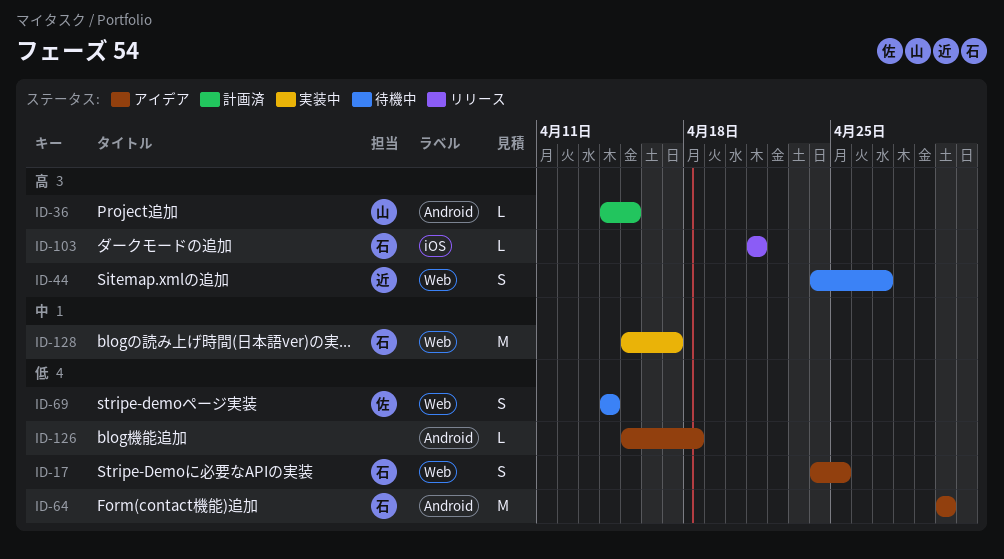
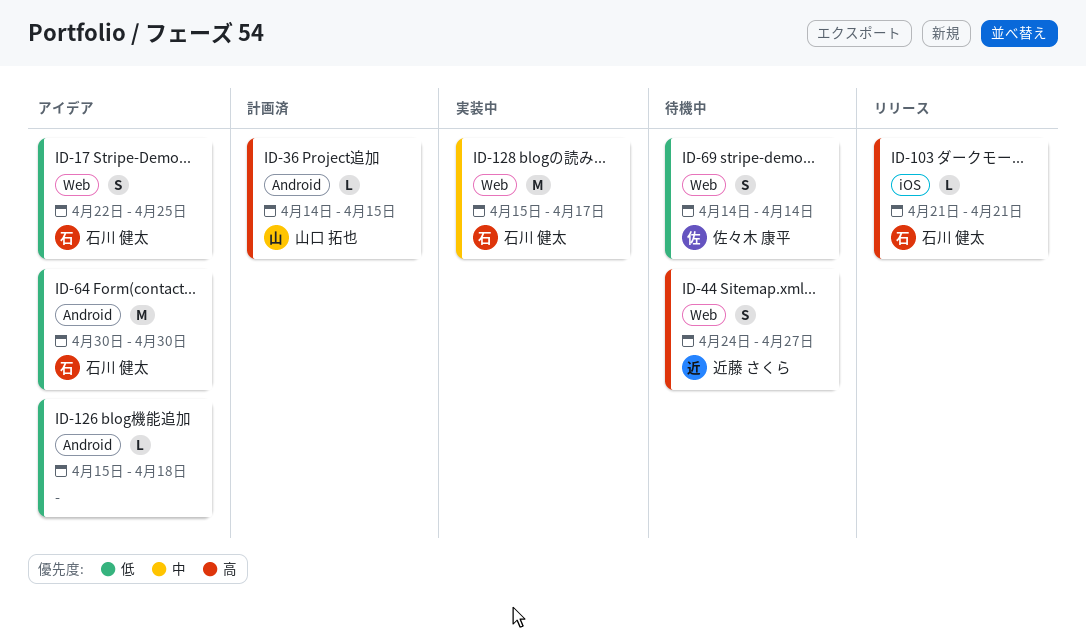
ID-17, start: Apr 24 -> Apr 22

